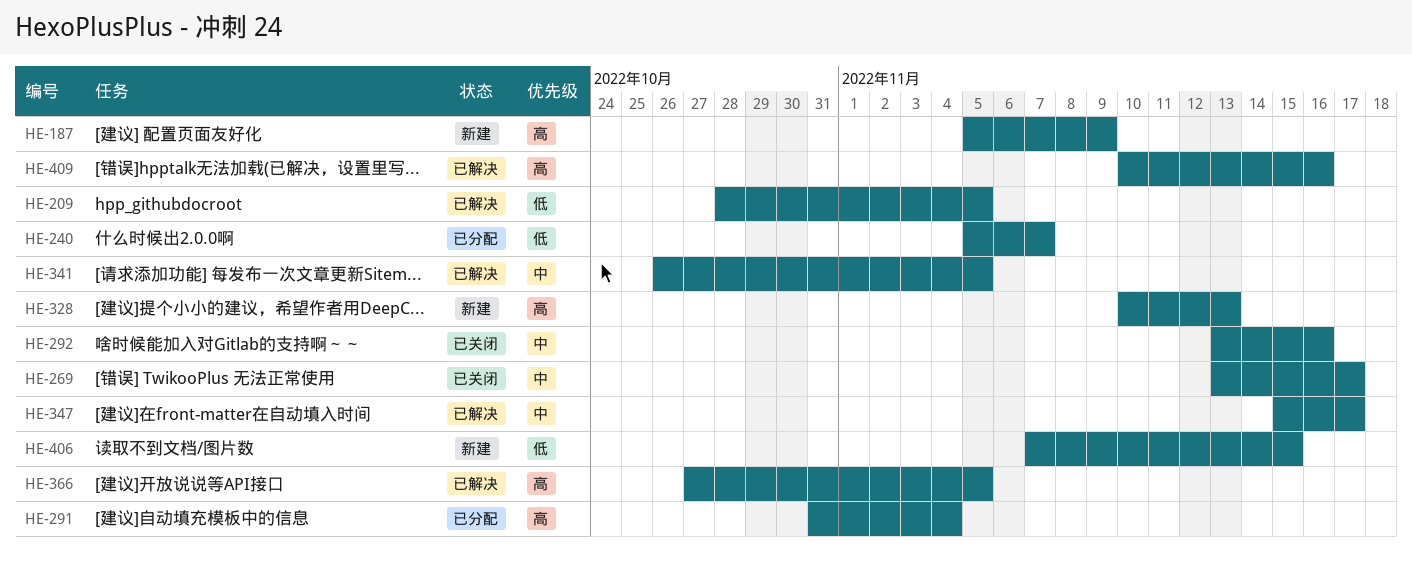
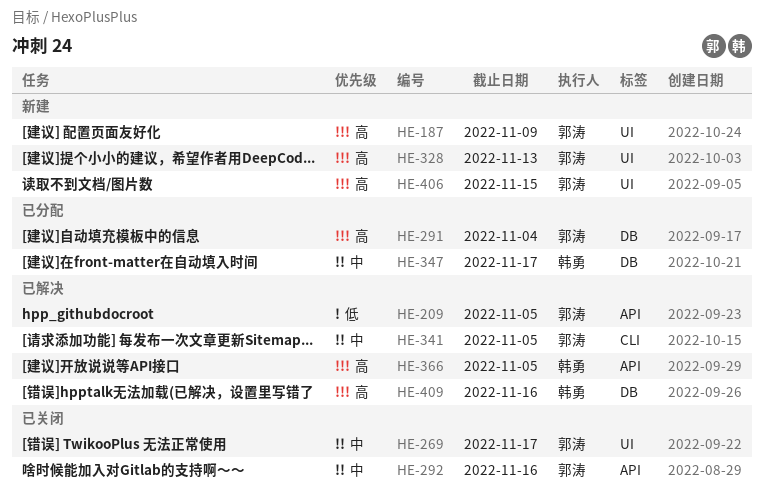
HE-240: present -> none
HE-347, status: 已解决 -> 已分配
HE-406, priority: 低 -> 高

